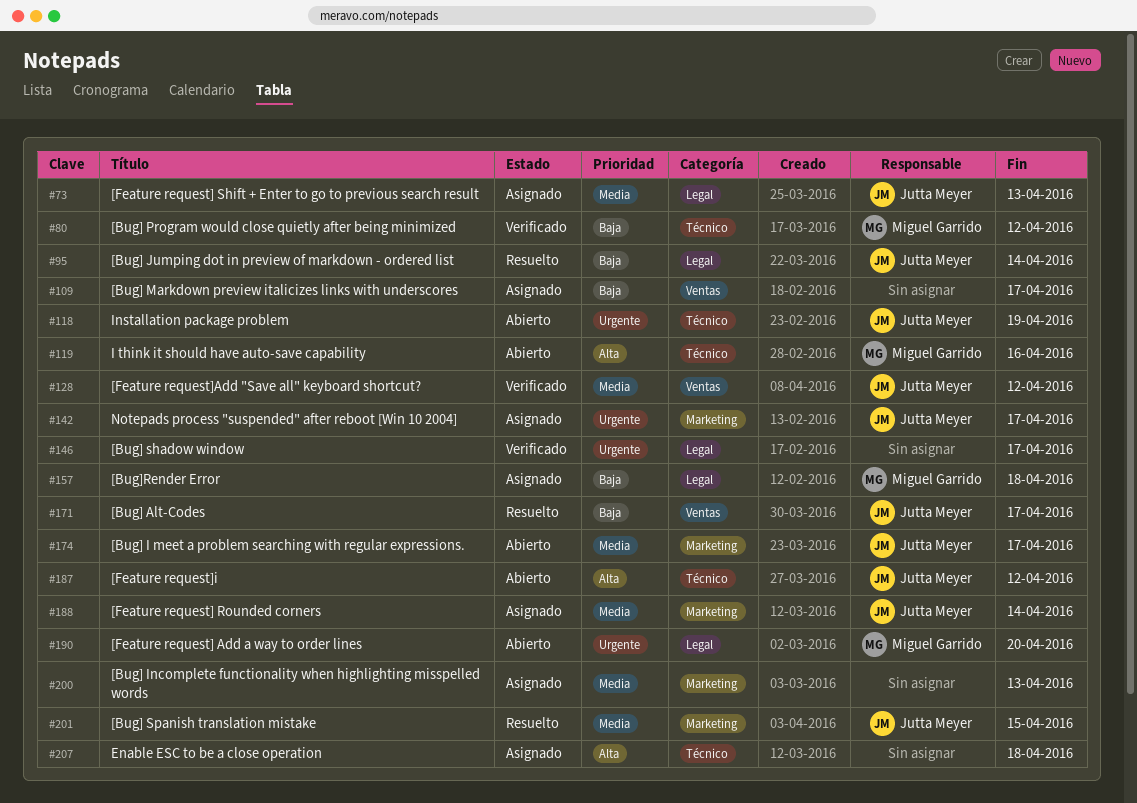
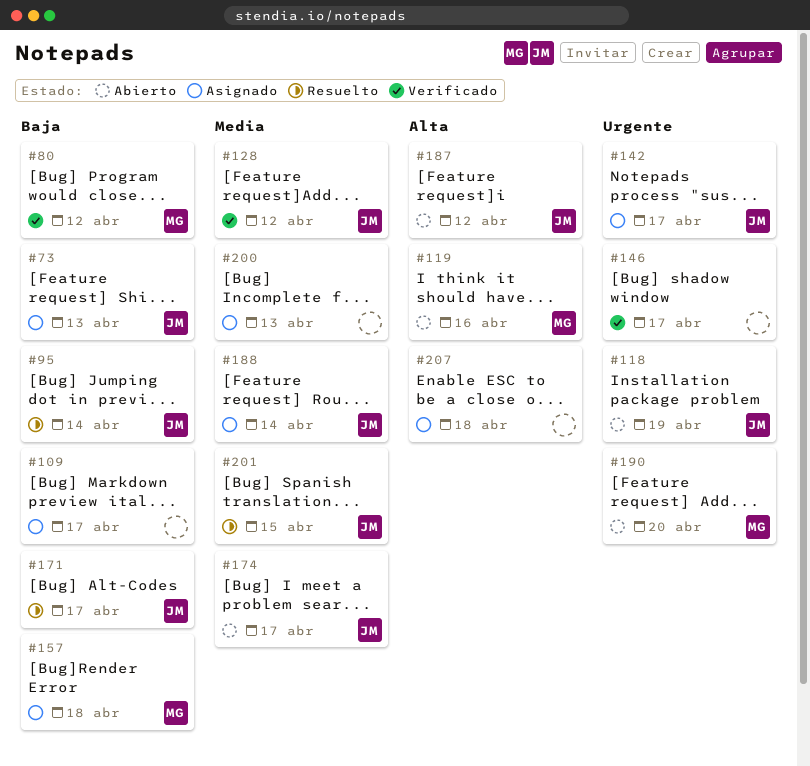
#73, priority: Media -> Baja

